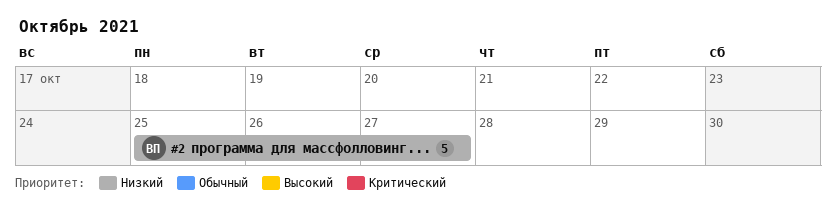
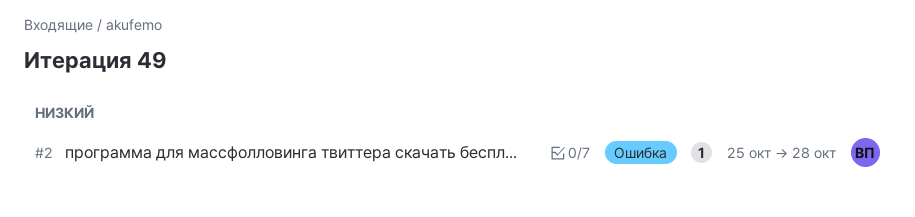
#2, estimate: 5 -> 1
#2, due: Oct 27 -> Oct 28

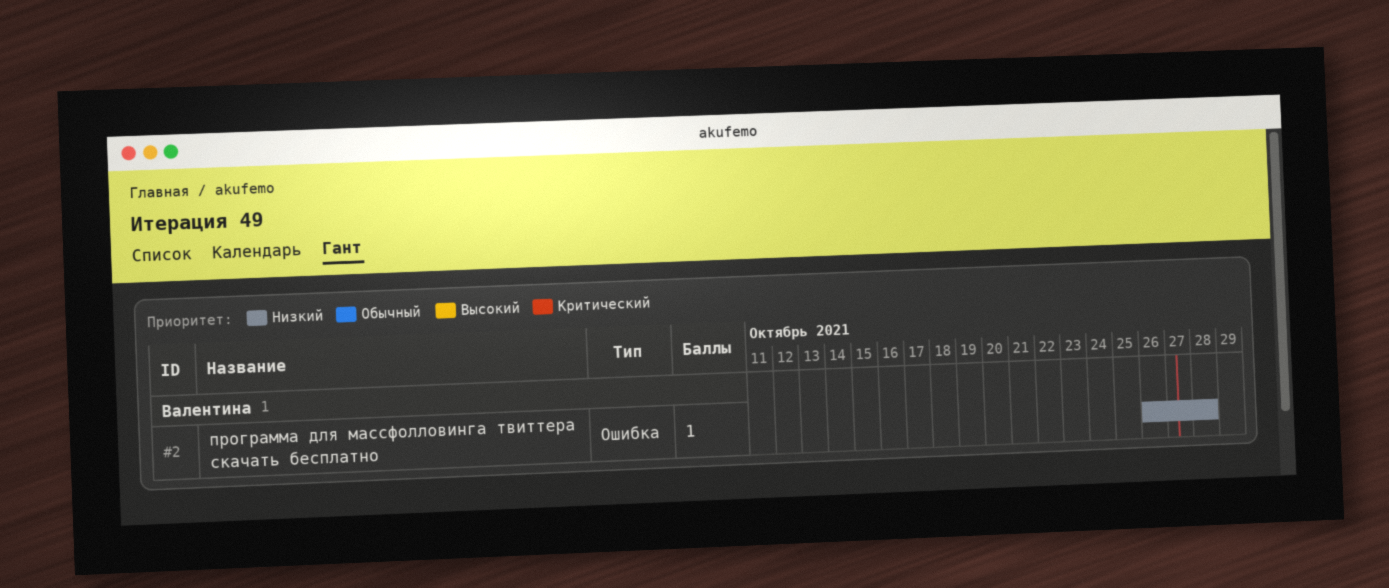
#2, start: Oct 25 -> Oct 26

